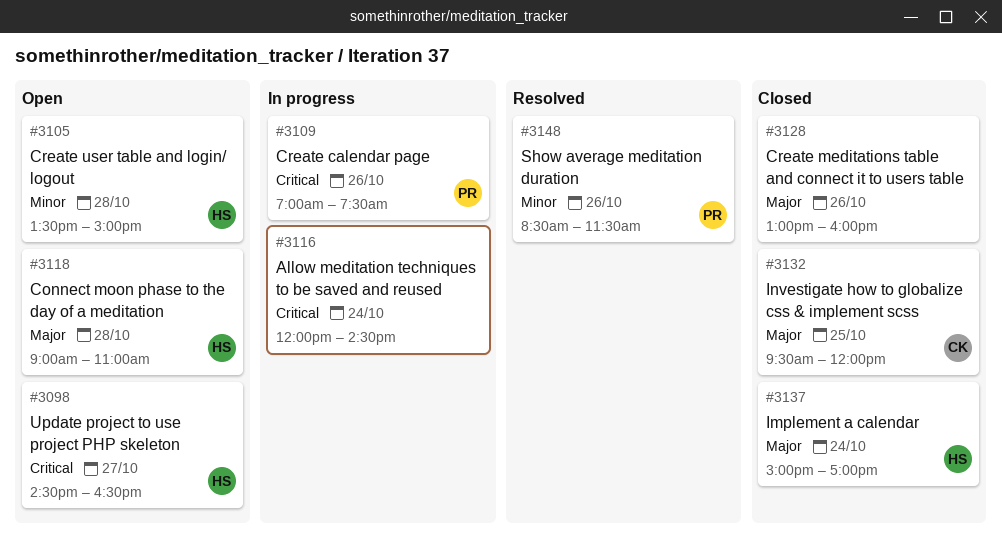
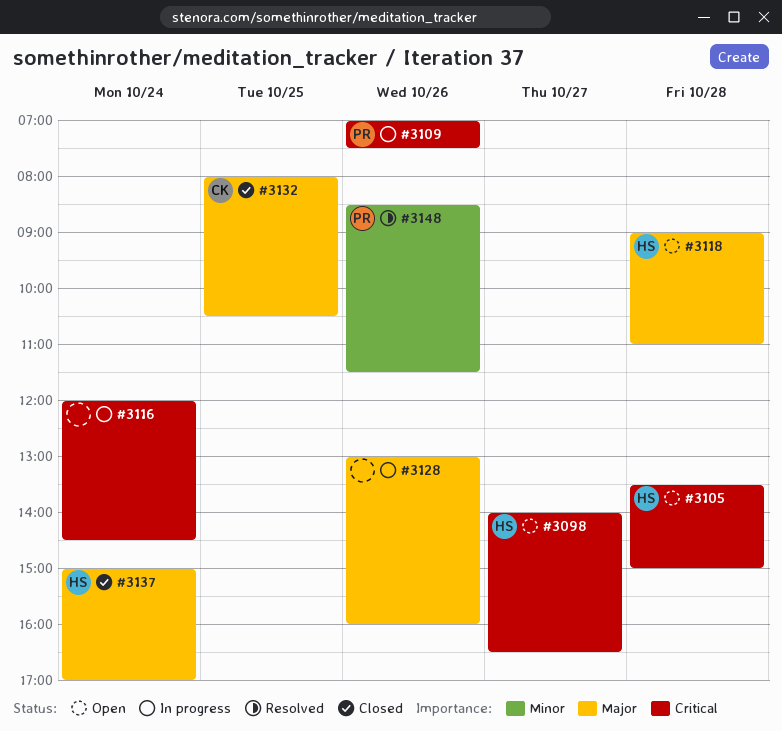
#3098, begins: 14:30 -> 14:00
#3105, priority: Minor -> Critical
#3128, status: Closed -> In progress
#3132, begins: 09:30 -> 08:00
#3132, ends: 12:00 -> 10:30

